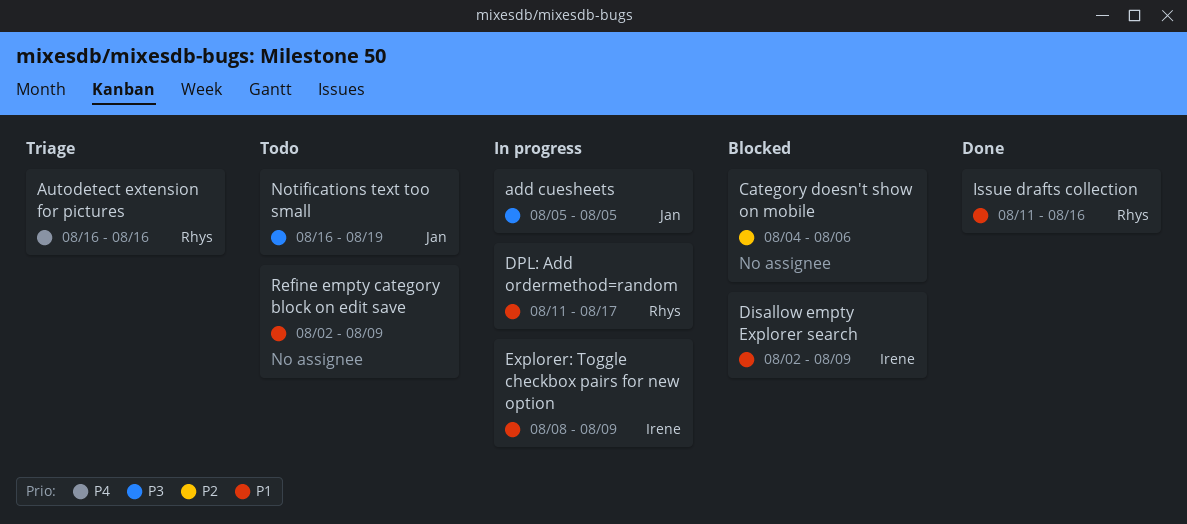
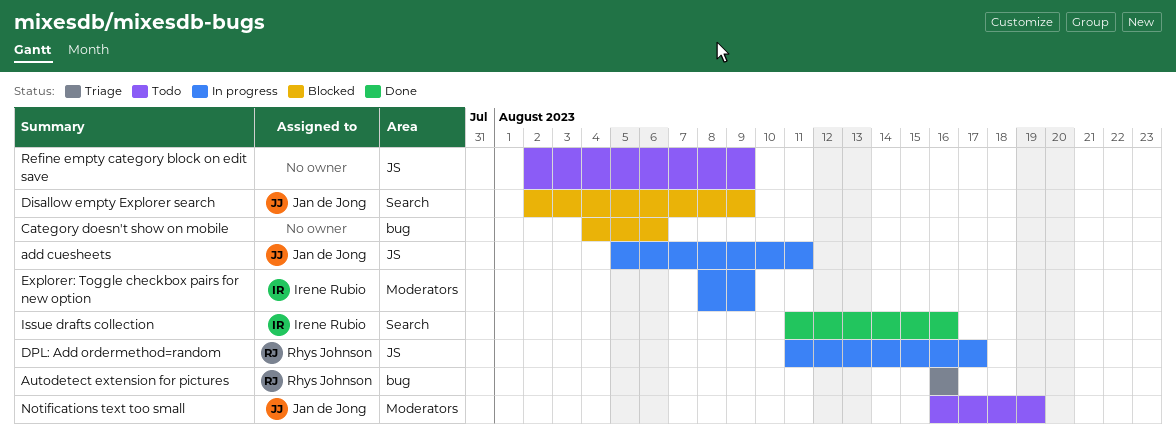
add cuesheets, due: Aug 5 -> Aug 11
Disallow empty Explorer search, owner: Irene Rubio -> Jan de Jong
Issue drafts collection, owner: Rhys Johnson -> Irene Rubio

